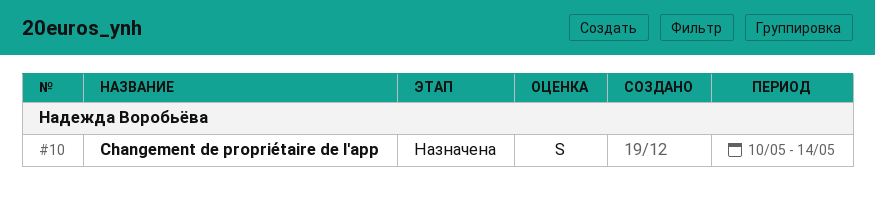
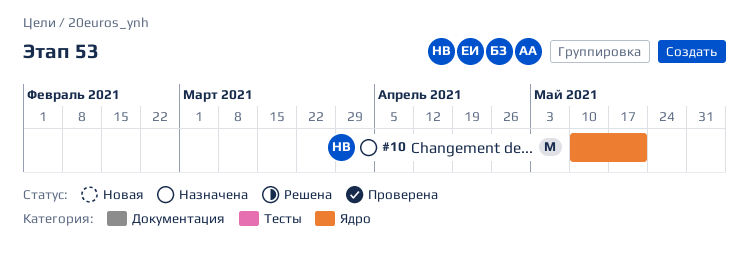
#10, estimate: S -> M
#10, due: May 14 -> May 21

